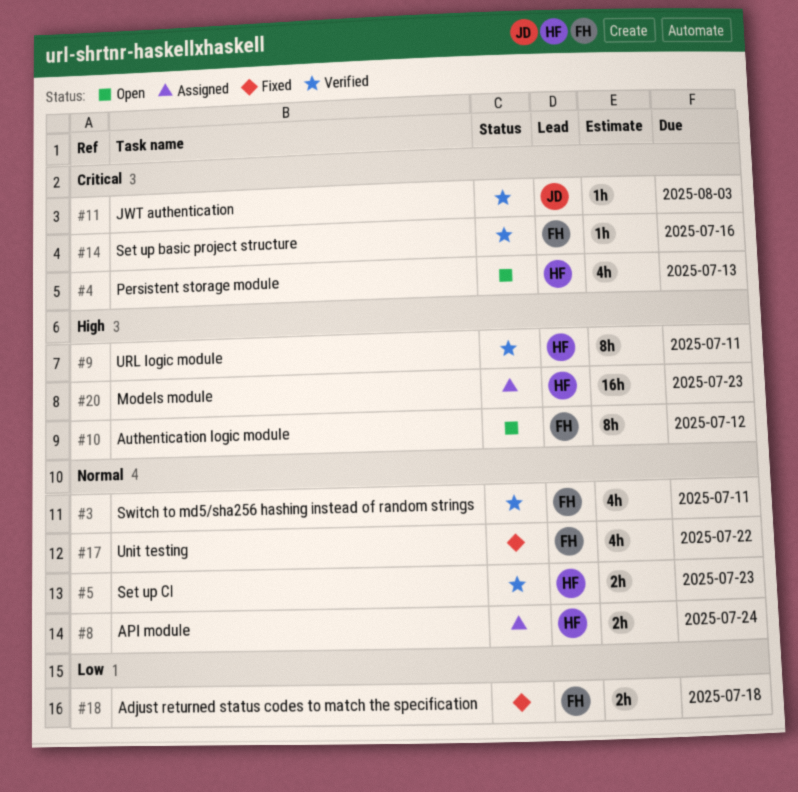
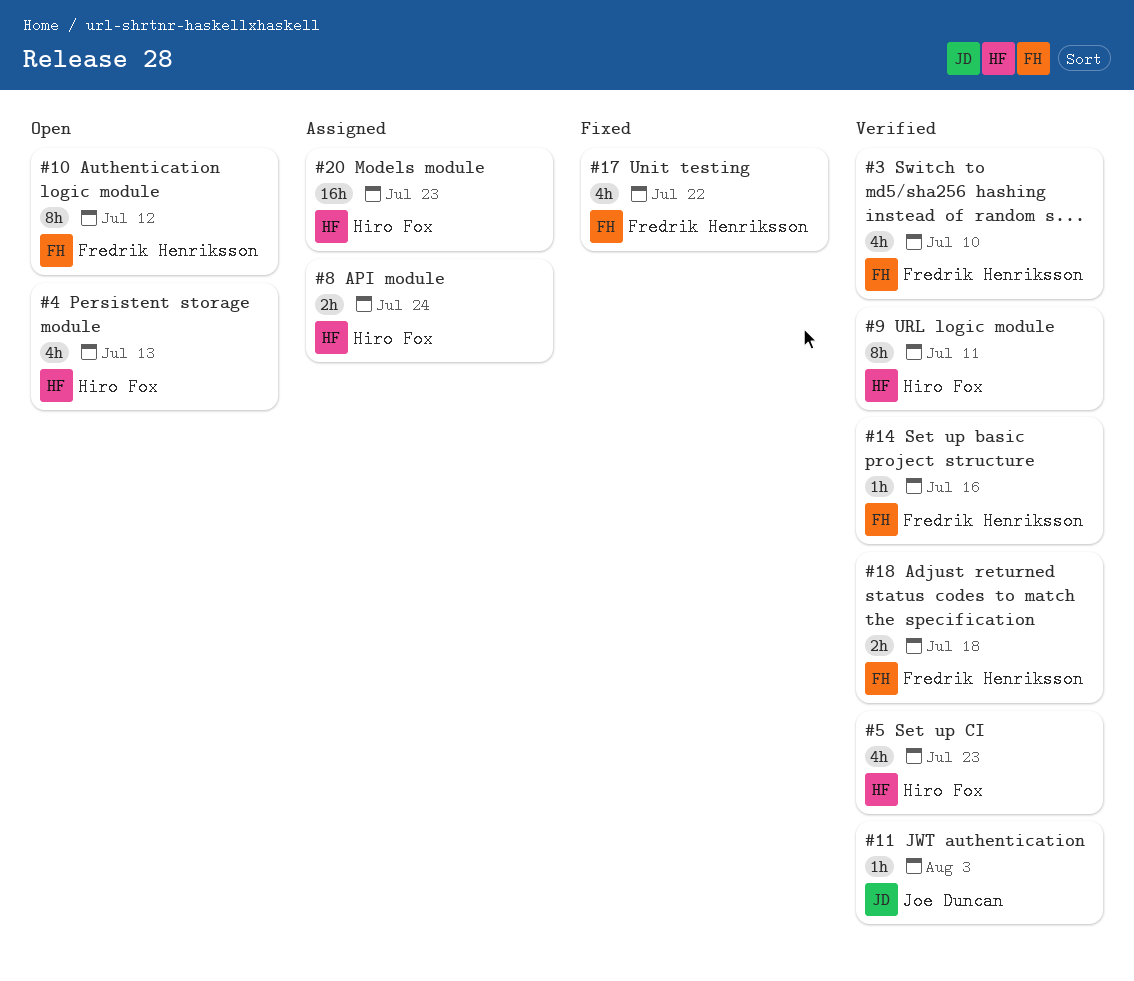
#3, due: Jul 11 -> Jul 10
#5, estimate: 2h -> 4h
#18, status: Fixed -> Verified

